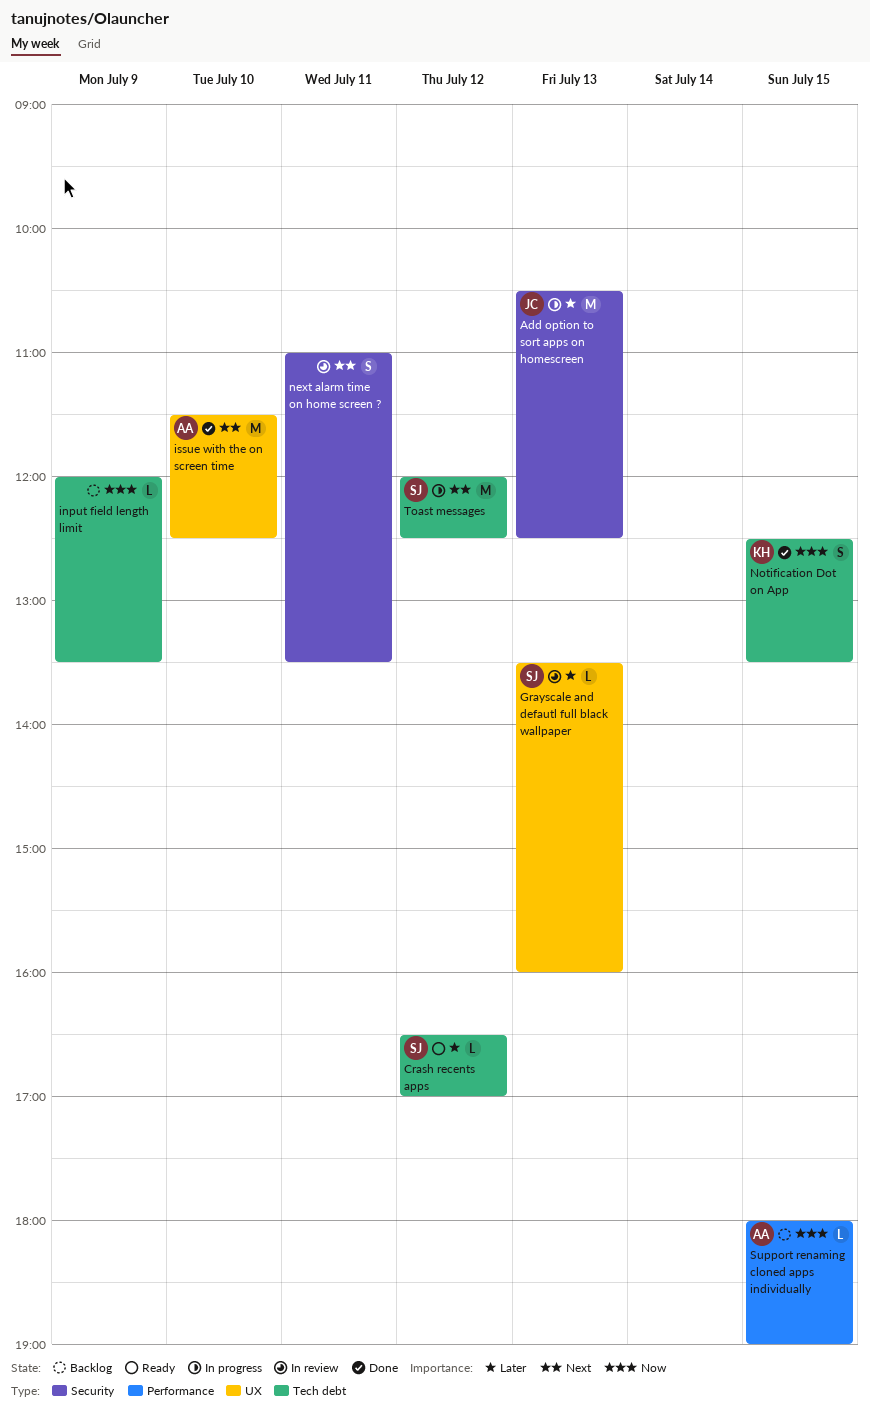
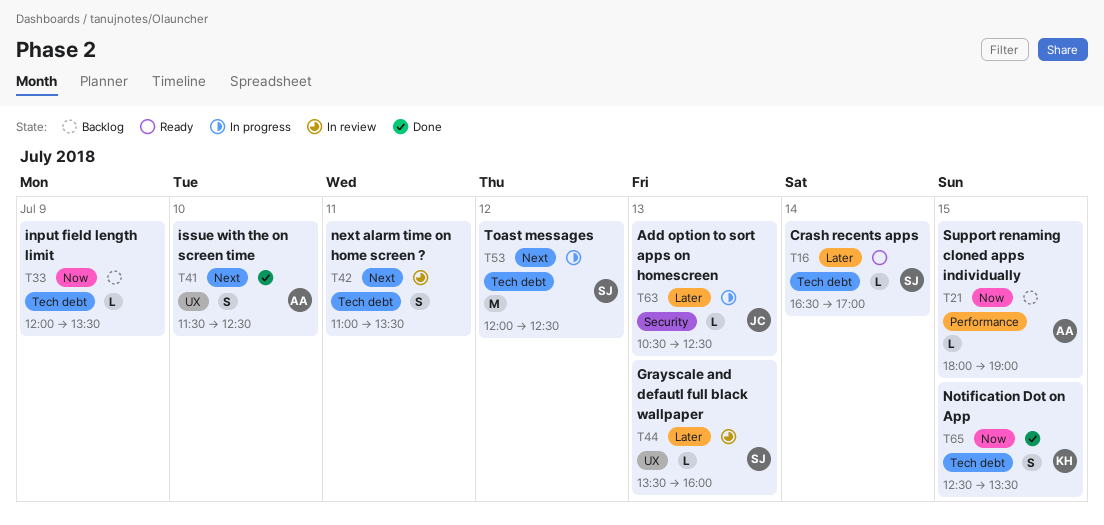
Add option to sort apps on homescreen, estimate: M -> L
Crash recents apps, day: Jul 12 -> Jul 14
issue with the on screen time, estimate: M -> S
next alarm time on home screen ?, label: Security -> Tech debt

